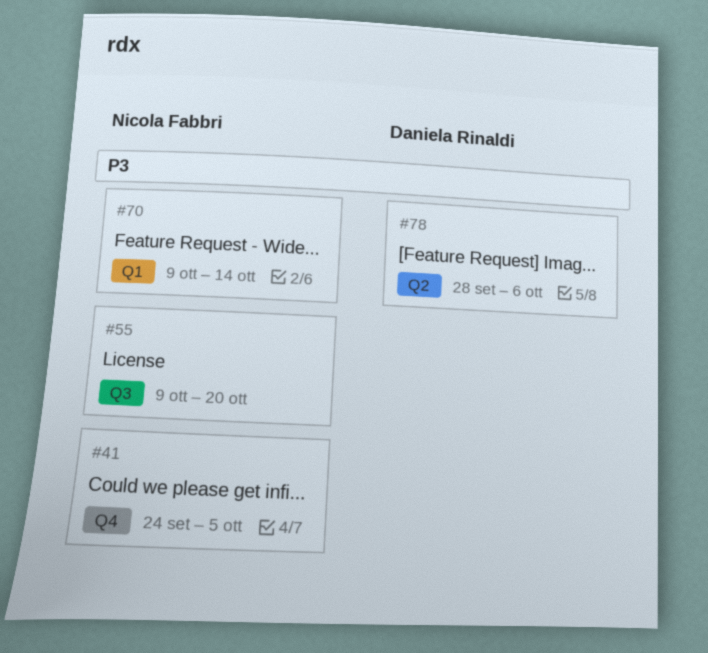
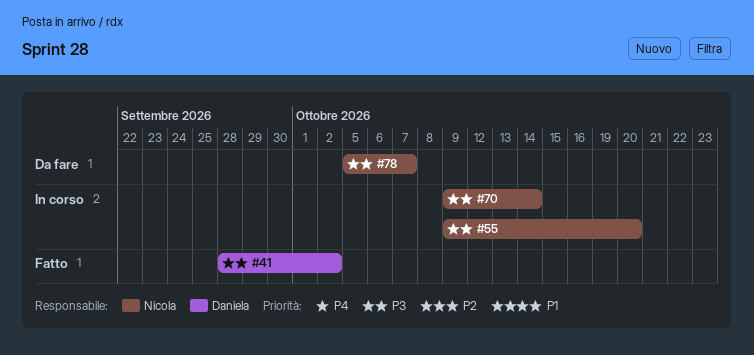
#41, owner: Nicola Fabbri -> Daniela Rinaldi
#41, start: Sep 24 -> Sep 28
#41, due: Oct 5 -> Oct 2
#78, owner: Daniela Rinaldi -> Nicola Fabbri
#78, start: Sep 28 -> Oct 5
#78, due: Oct 6 -> Oct 7

